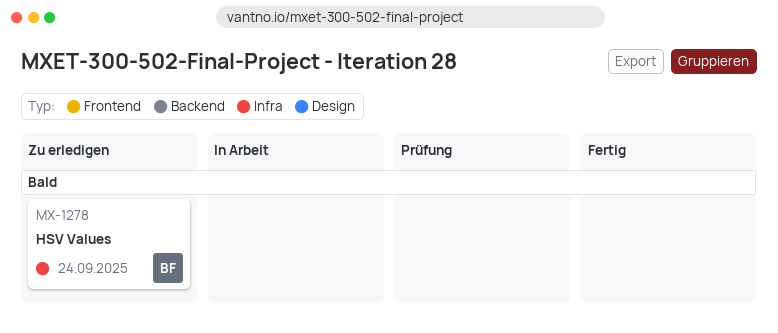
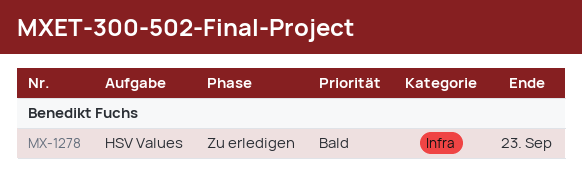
MX-1278, due: Sep 24 -> Sep 23

